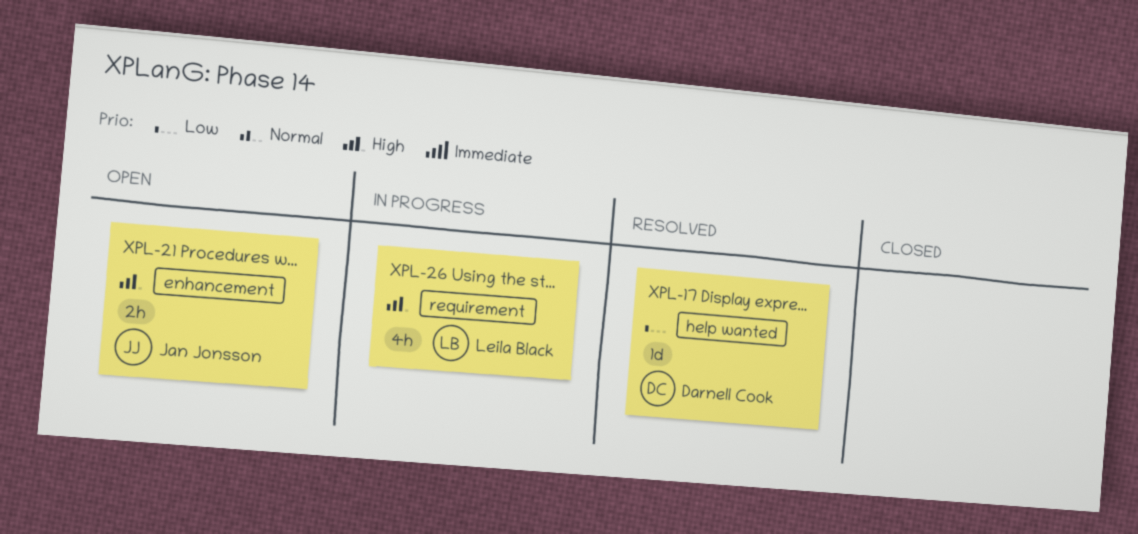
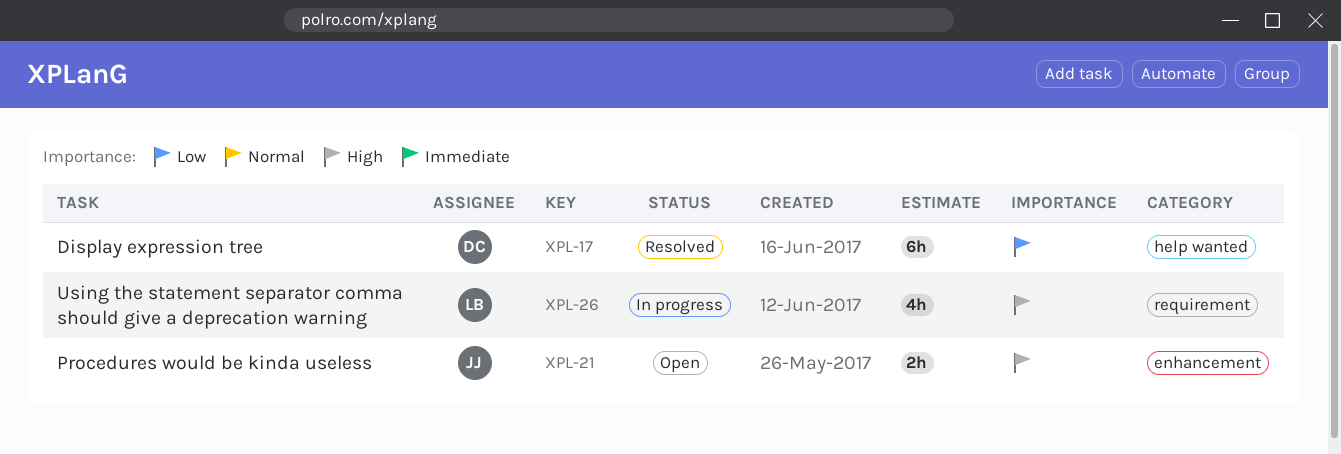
XPL-17, estimate: 1d -> 6h

